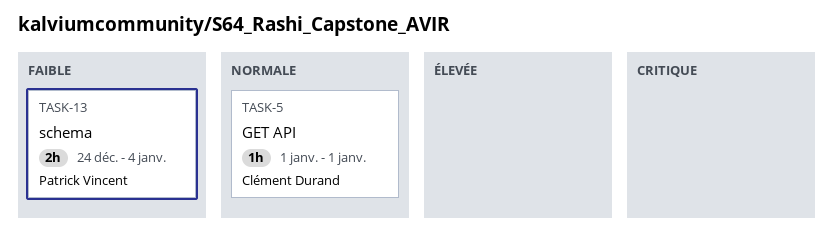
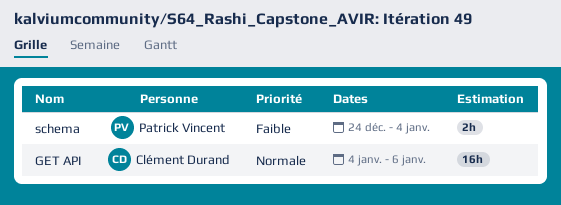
GET API, estimate: 1h -> 16h
GET API, start: Jan 1 -> Jan 4
GET API, due: Jan 1 -> Jan 6

